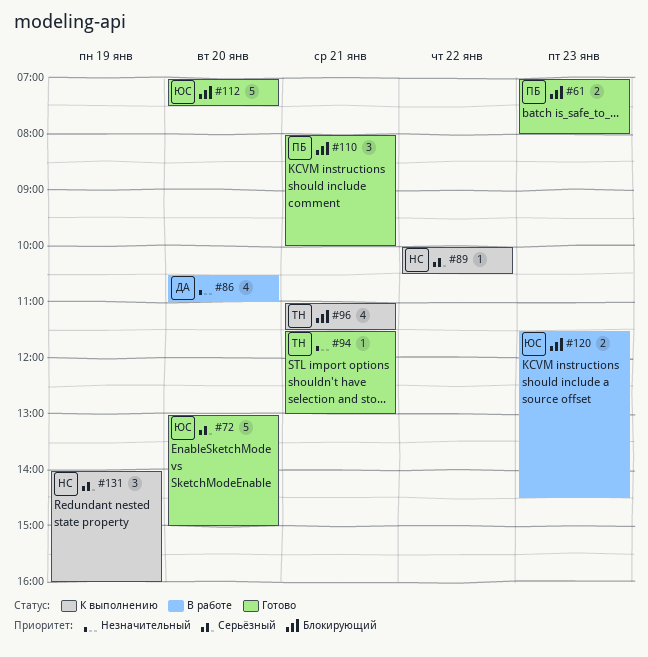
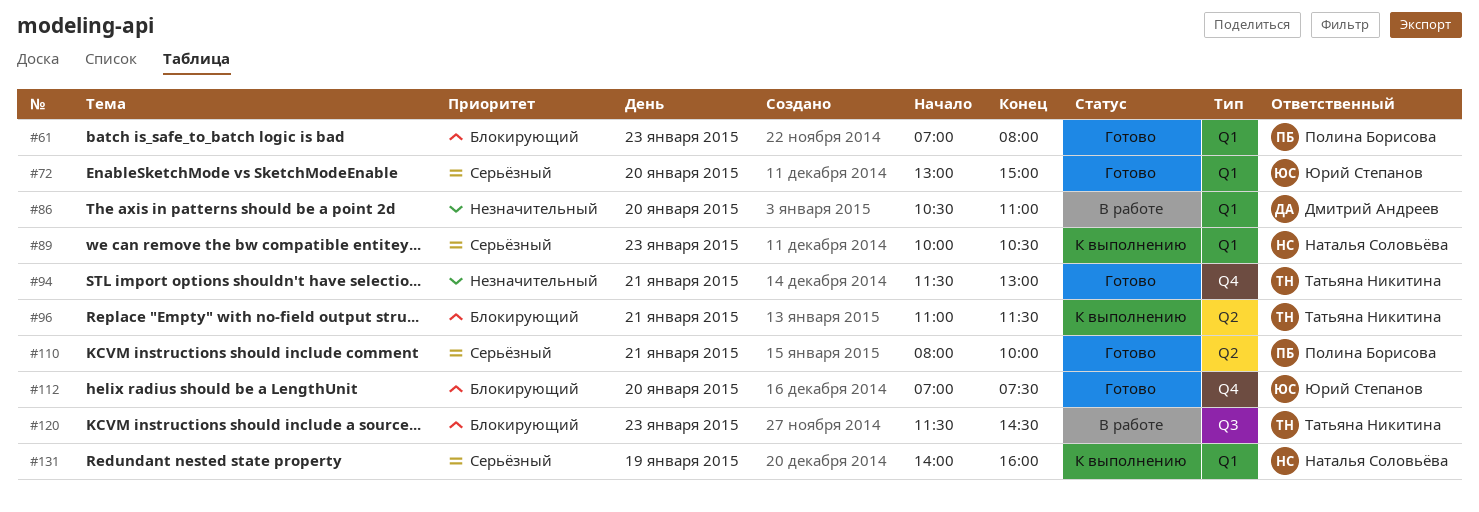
#89, day: Jan 22 -> Jan 23
#110, priority: Блокирующий -> Серьёзный
#120, owner: Юрий Степанов -> Татьяна Никитина

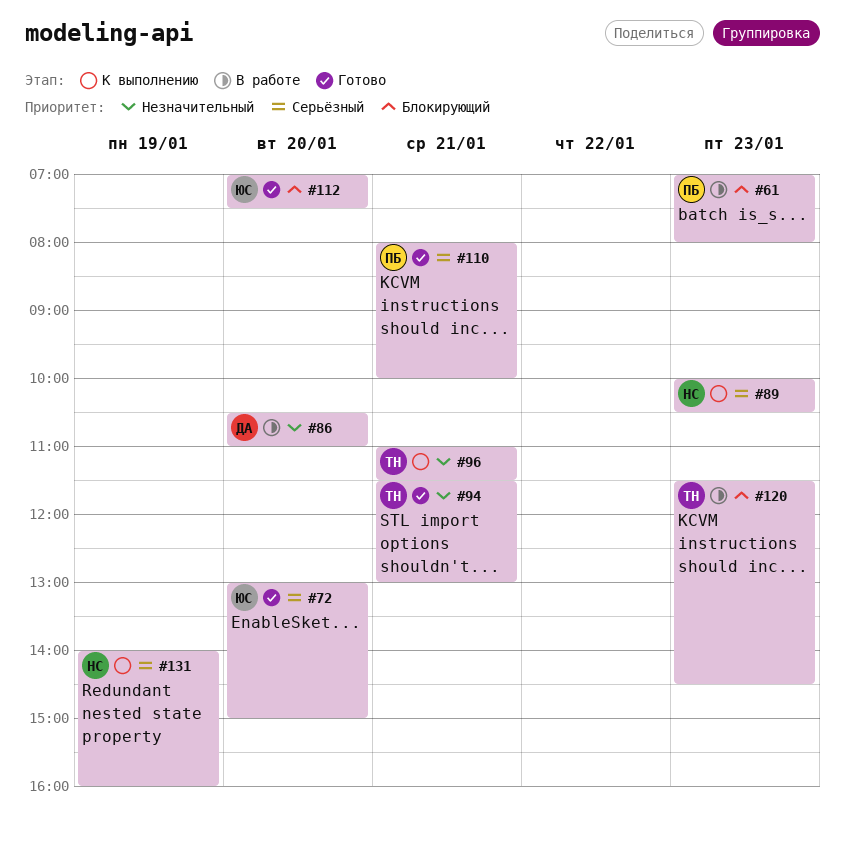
#61, status: Готово -> В работе
#96, priority: Блокирующий -> Незначительный

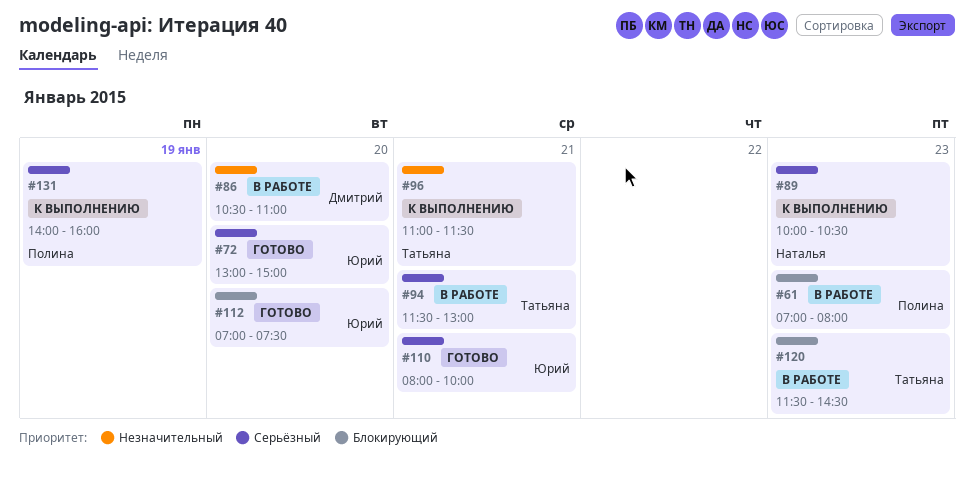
#94, status: Готово -> В работе
#94, priority: Незначительный -> Серьёзный
#110, owner: Полина -> Юрий
#131, owner: Наталья -> Полина

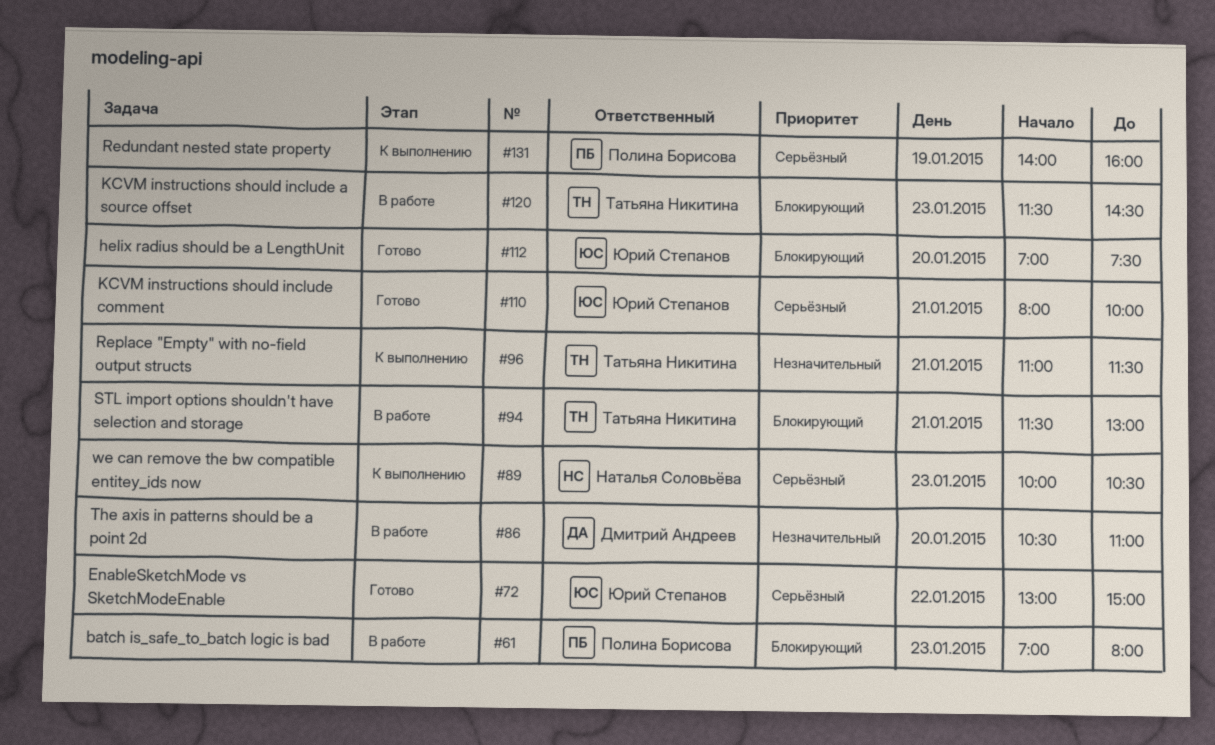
#72, day: Jan 20 -> Jan 22
#94, priority: Серьёзный -> Блокирующий

